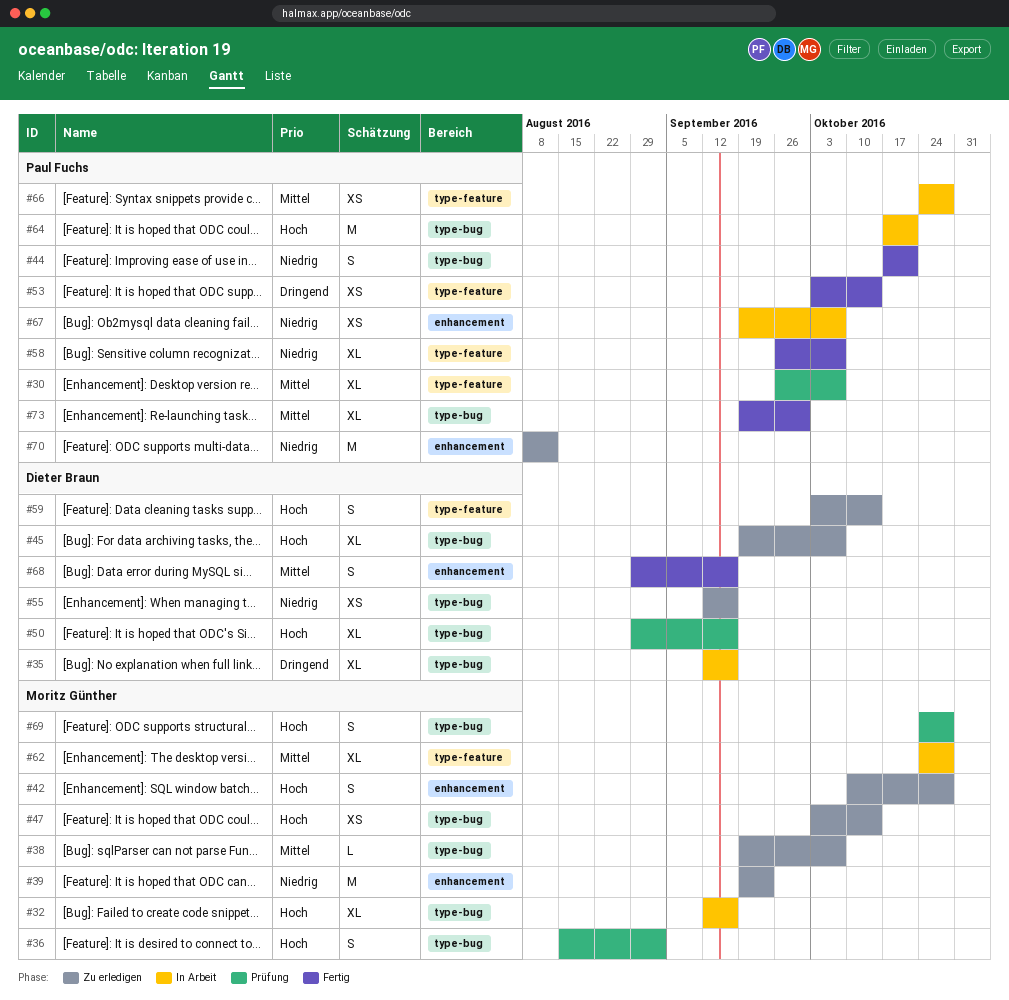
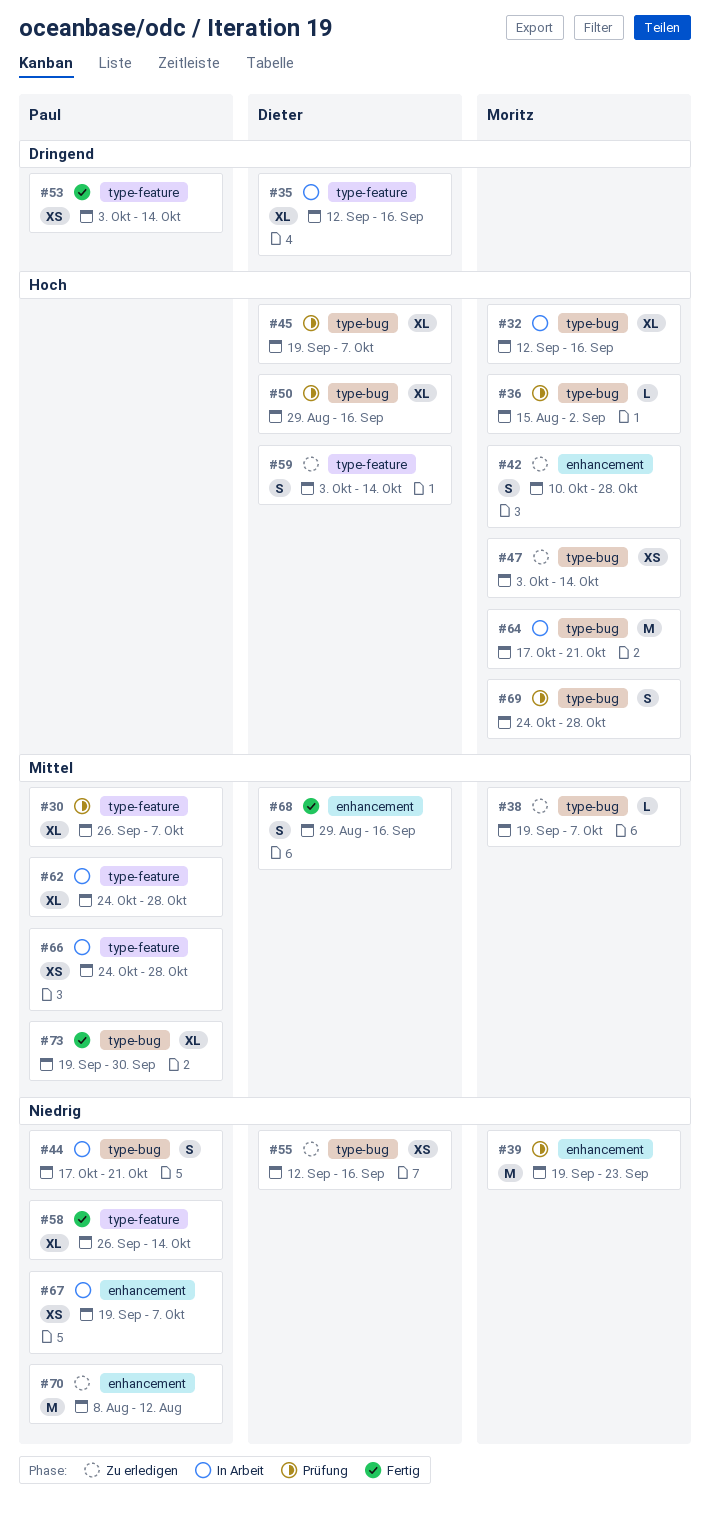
#35, label: type-bug -> type-feature
#36, estimate: S -> L
#39, status: Zu erledigen -> Prüfung
#44, status: Fertig -> In Arbeit
#45, status: Zu erledigen -> Prüfung
#58, due: Oct 7 -> Oct 14
#62, owner: Moritz Günther -> Paul Fuchs
#64, owner: Paul Fuchs -> Moritz Günther

